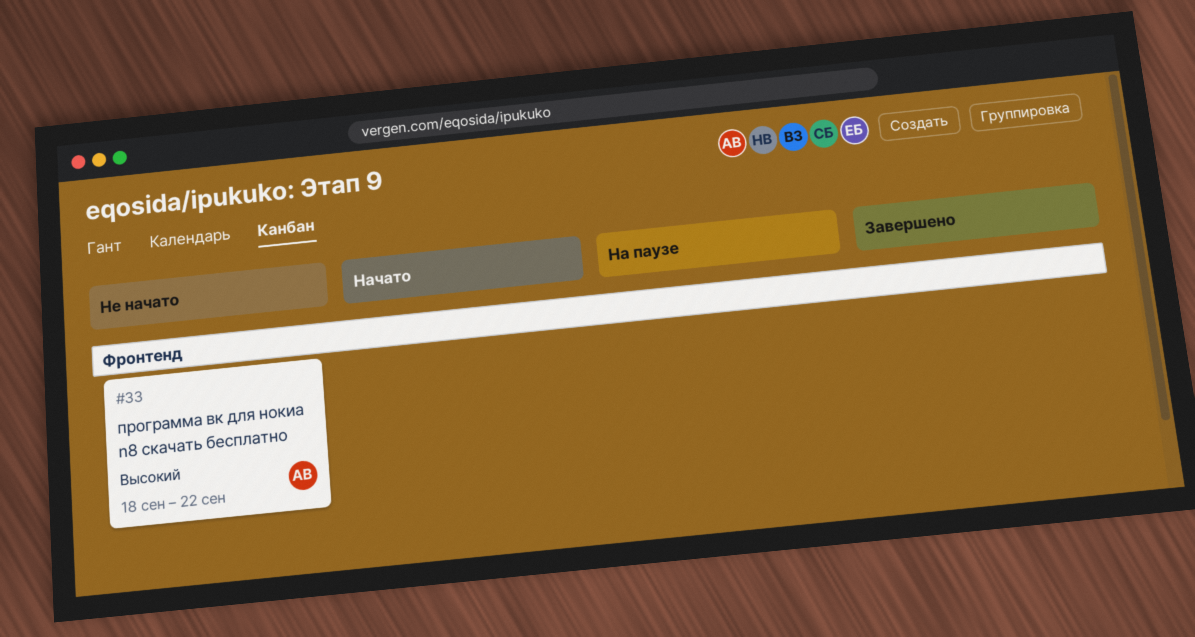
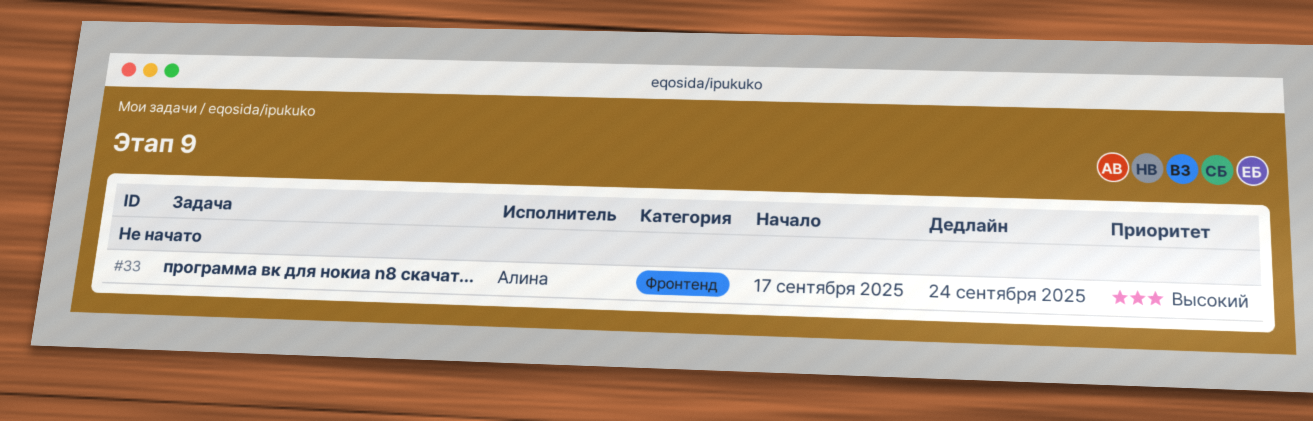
#33, start: Sep 18 -> Sep 17
#33, due: Sep 22 -> Sep 24

